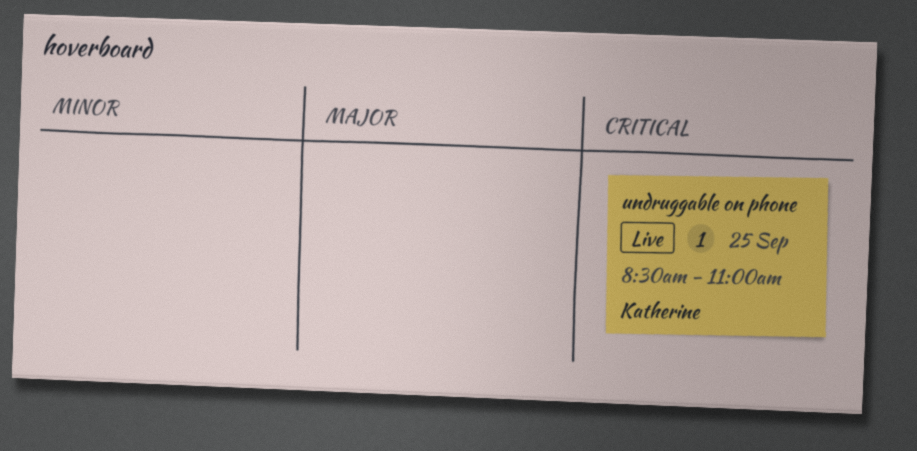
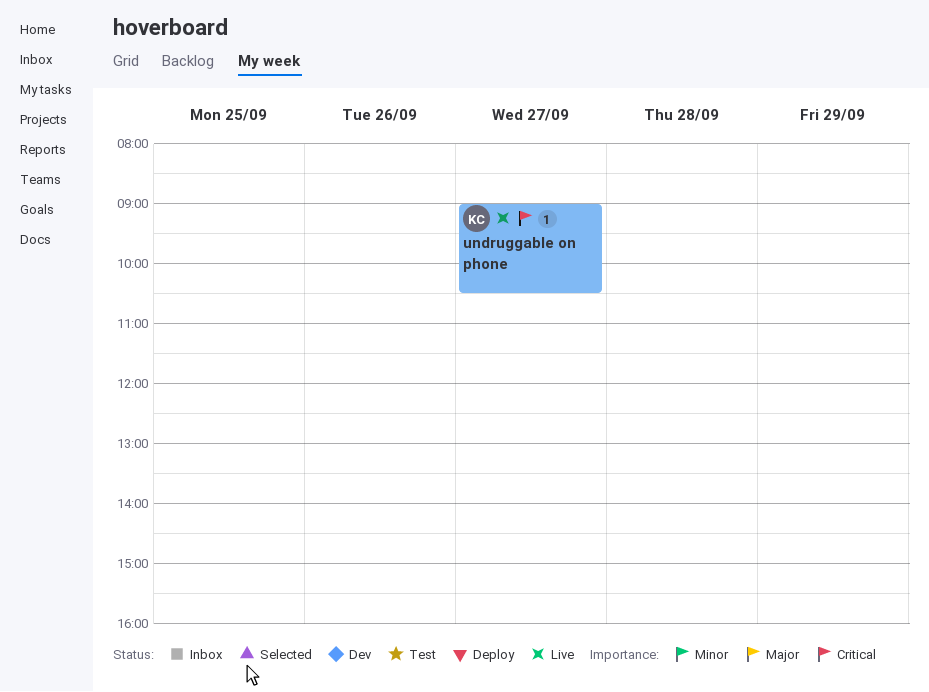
undruggable on phone, day: Sep 25 -> Sep 27
undruggable on phone, begins: 08:30 -> 09:00
undruggable on phone, ends: 11:00 -> 10:30

